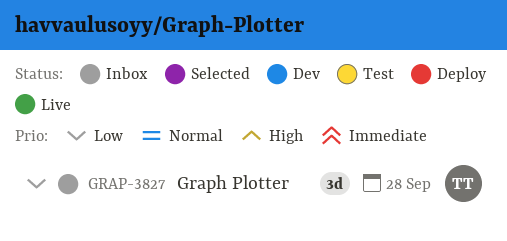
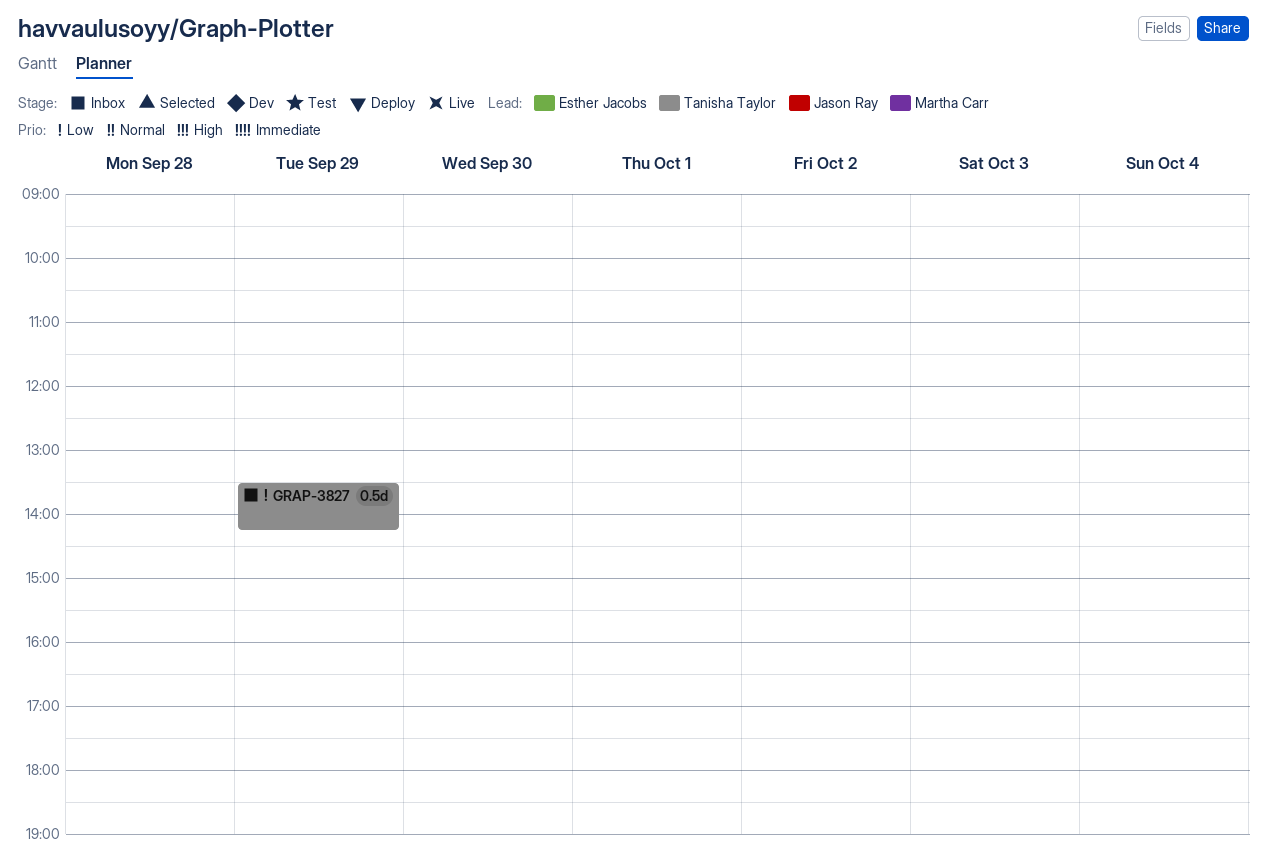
GRAP-3827, estimate: 3d -> 0.5d
GRAP-3827, day: Sep 28 -> Sep 29

